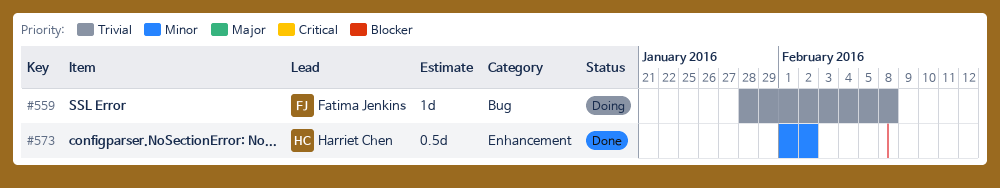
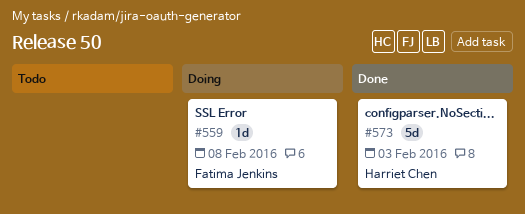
#573, estimate: 0.5d -> 5d
#573, due: Feb 2 -> Feb 3

